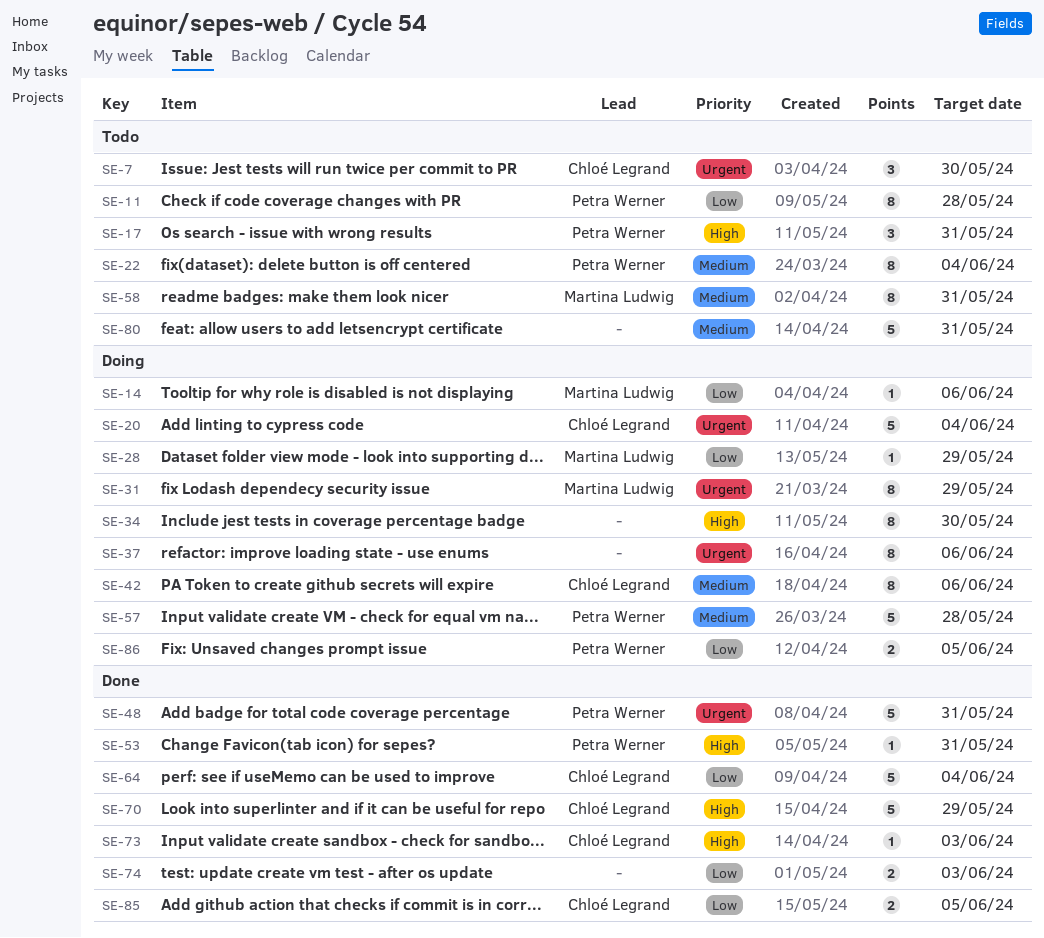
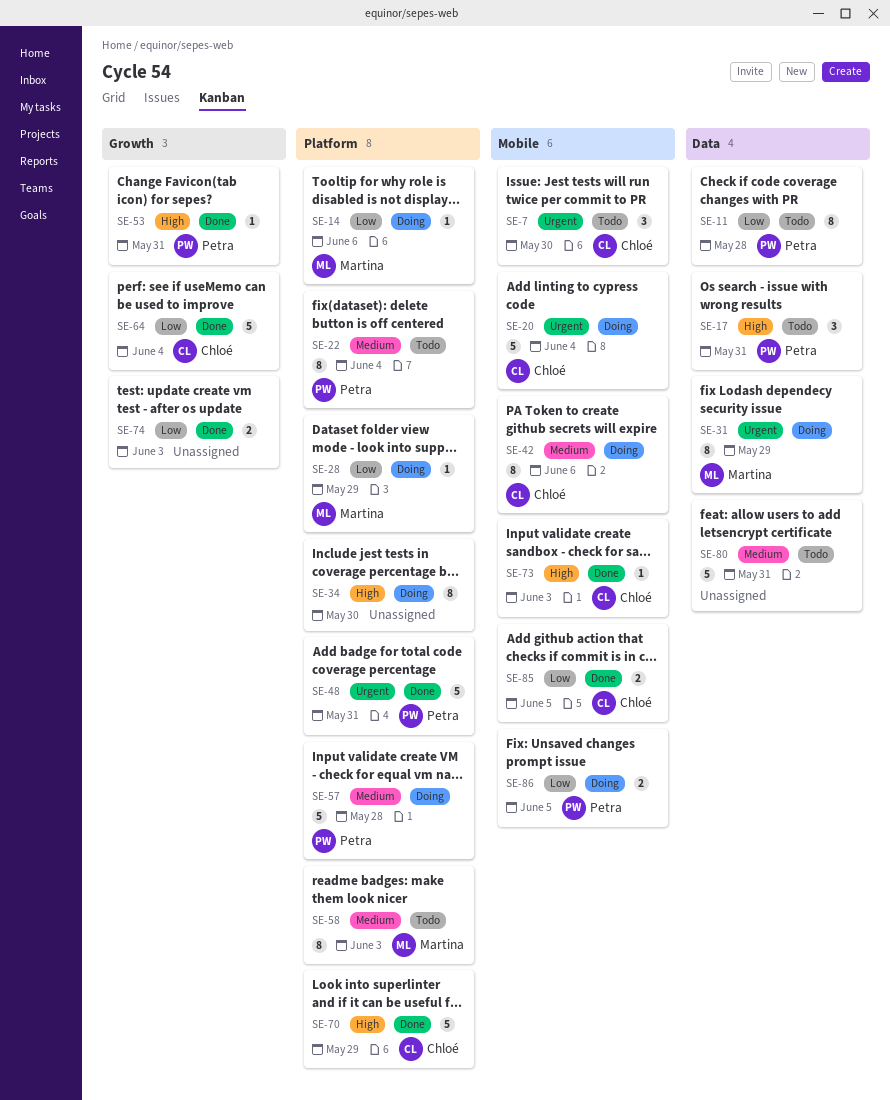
SE-37: present -> none
SE-58, due: May 31 -> Jun 3

